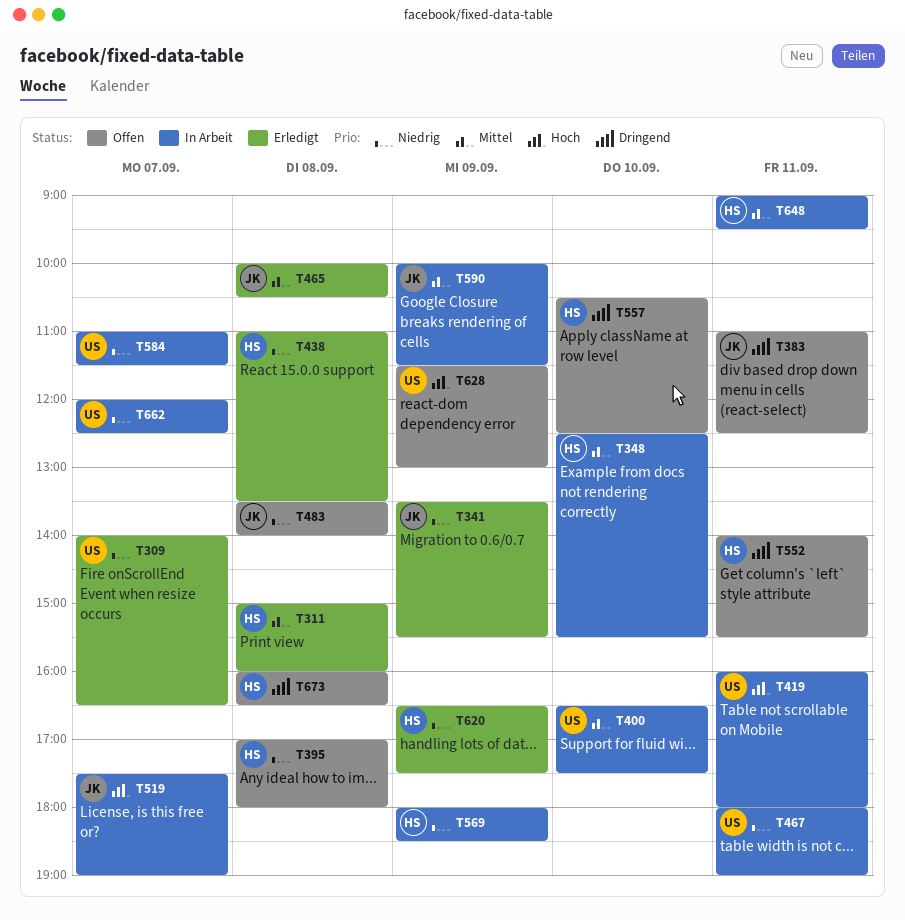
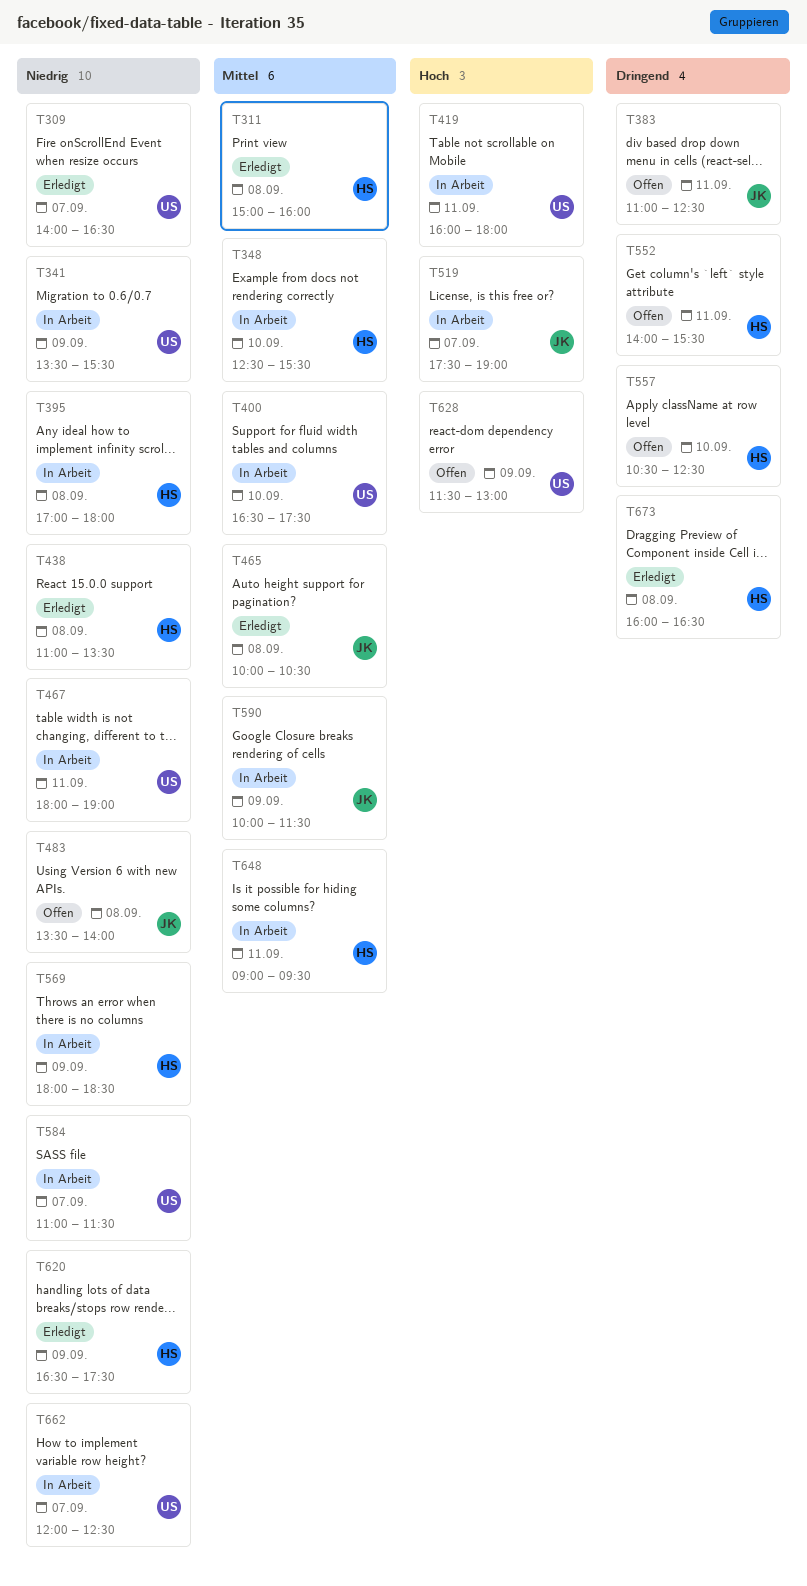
T341, status: Erledigt -> In Arbeit
T341, owner: JK -> US
T395, status: Offen -> In Arbeit
T673, status: Offen -> Erledigt

